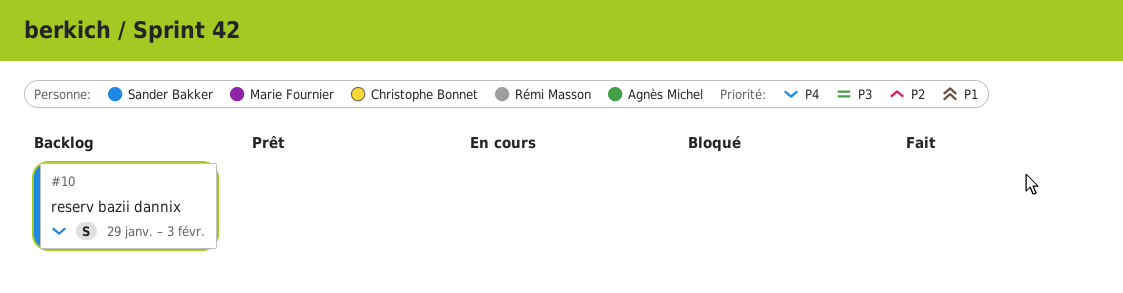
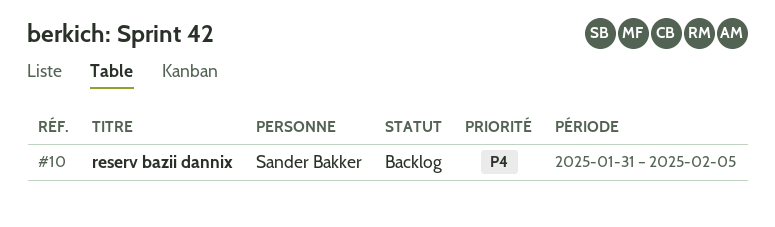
#10, start: Jan 29 -> Jan 31
#10, due: Feb 3 -> Feb 5

